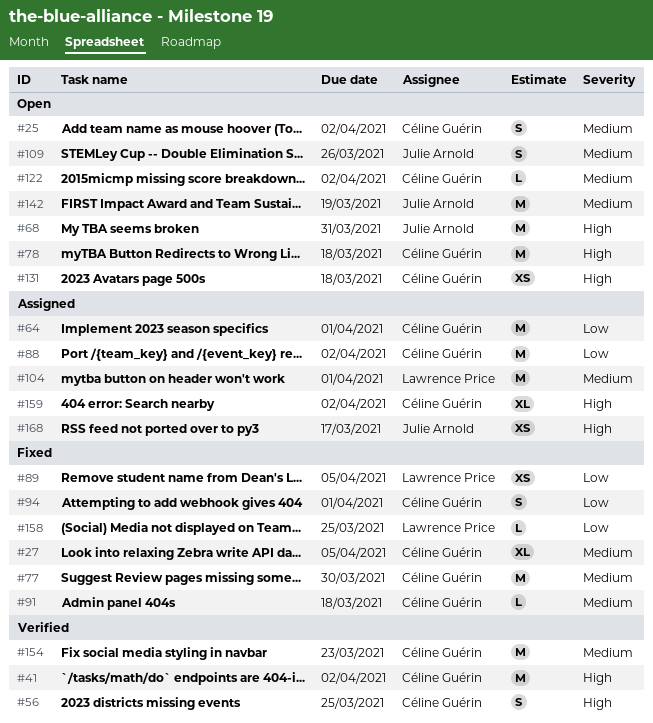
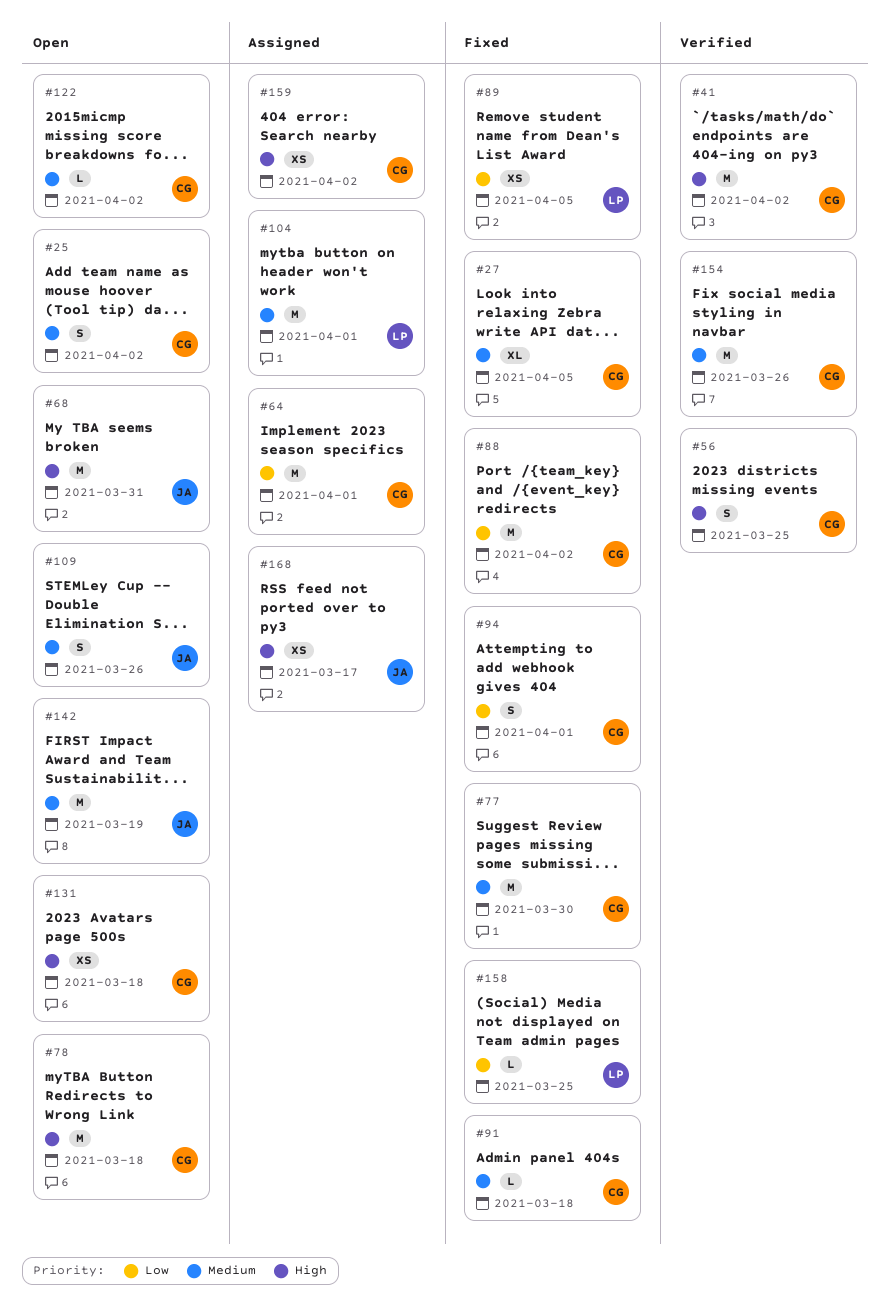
#88, status: Assigned -> Fixed
#154, due: Mar 23 -> Mar 26
#159, estimate: XL -> XS

